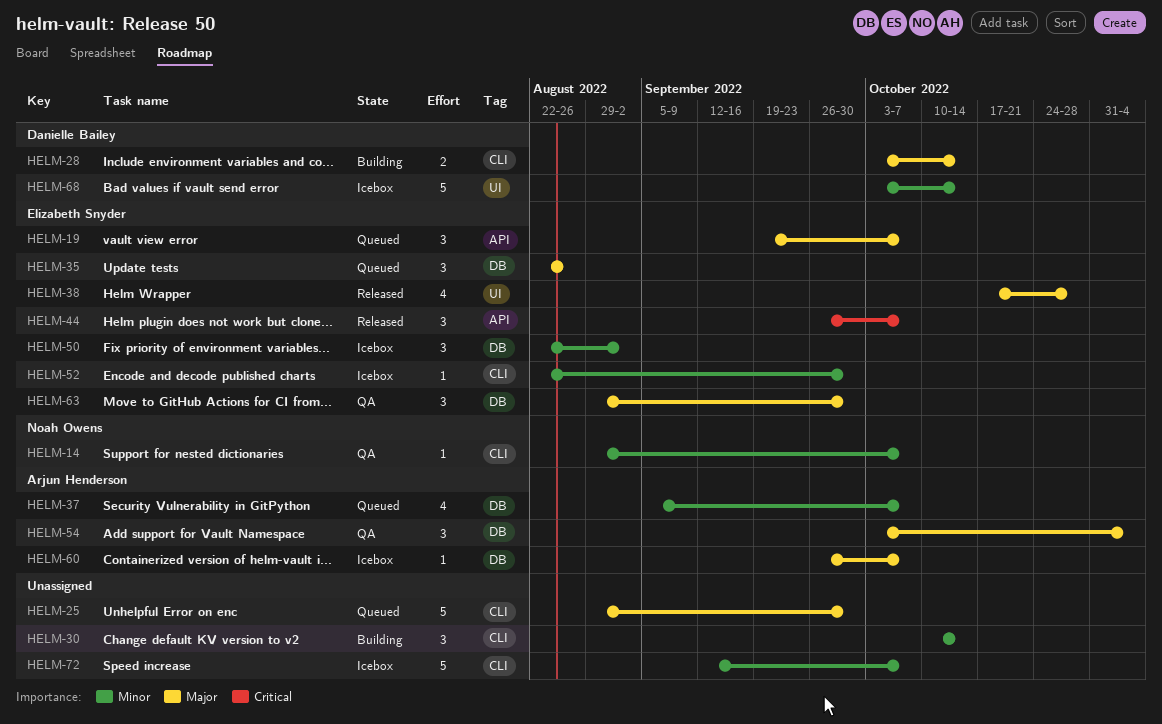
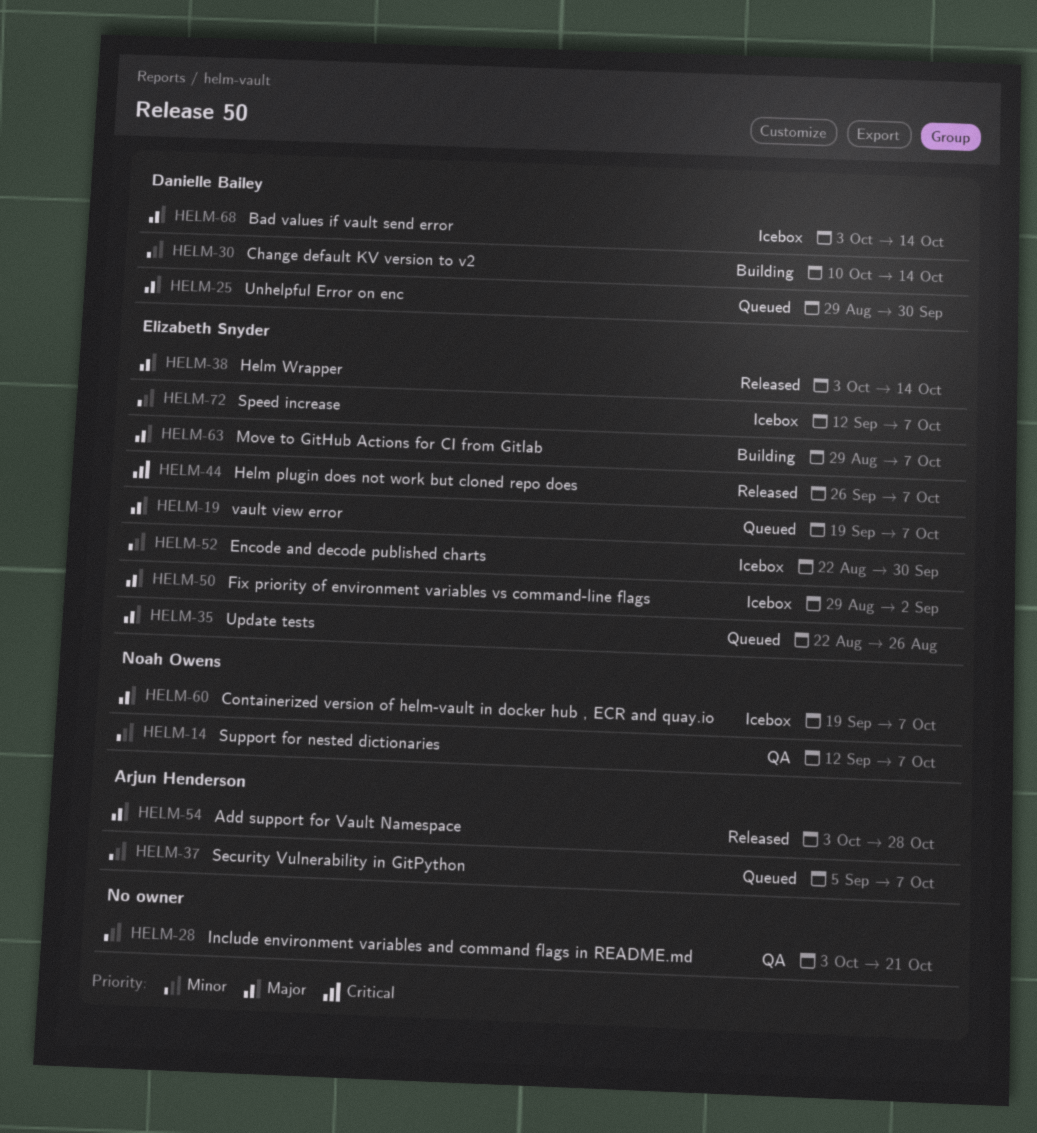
HELM-14, start: Aug 29 -> Sep 12
HELM-25, owner: none -> Danielle Bailey
HELM-28, status: Building -> QA
HELM-28, owner: Danielle Bailey -> none
HELM-28, priority: Major -> Minor
HELM-28, due: Oct 14 -> Oct 21
HELM-30, owner: none -> Danielle Bailey
HELM-38, start: Oct 17 -> Oct 3
HELM-38, due: Oct 28 -> Oct 14
HELM-50, priority: Minor -> Major
HELM-50, start: Aug 22 -> Aug 29
HELM-54, status: QA -> Released
HELM-54, due: Nov 4 -> Oct 28
HELM-60, owner: Arjun Henderson -> Noah Owens
HELM-60, start: Sep 26 -> Sep 19
HELM-63, status: QA -> Building
HELM-63, due: Sep 30 -> Oct 7
HELM-68, priority: Minor -> Major
HELM-72, owner: none -> Elizabeth Snyder

